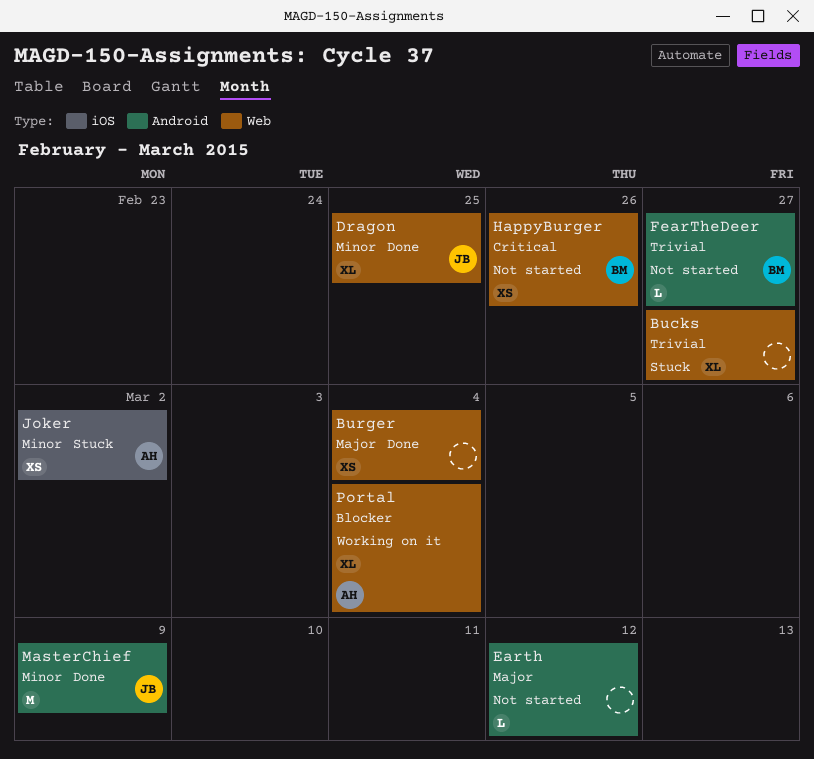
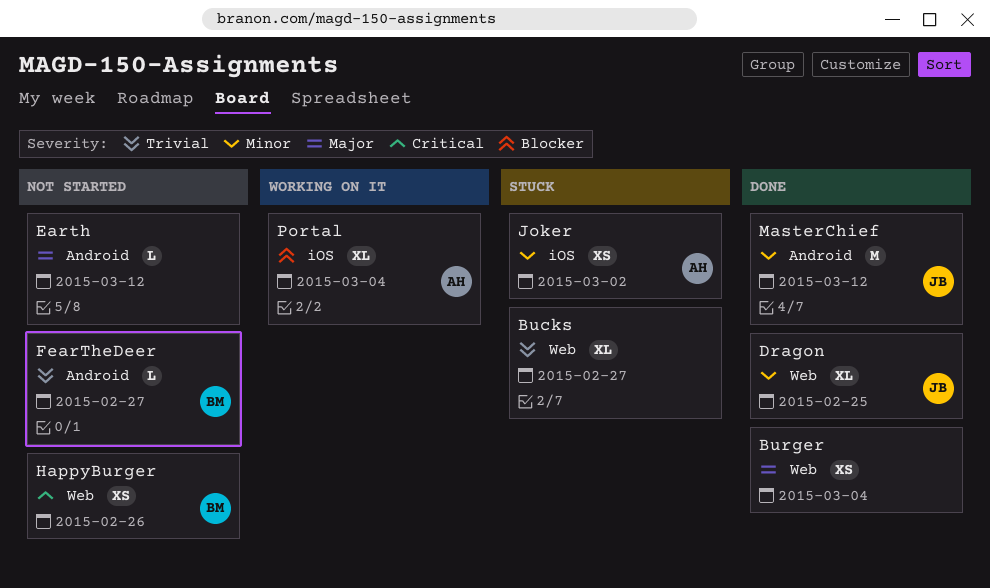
MasterChief, due: Mar 9 -> Mar 12
Portal, label: Web -> iOS

